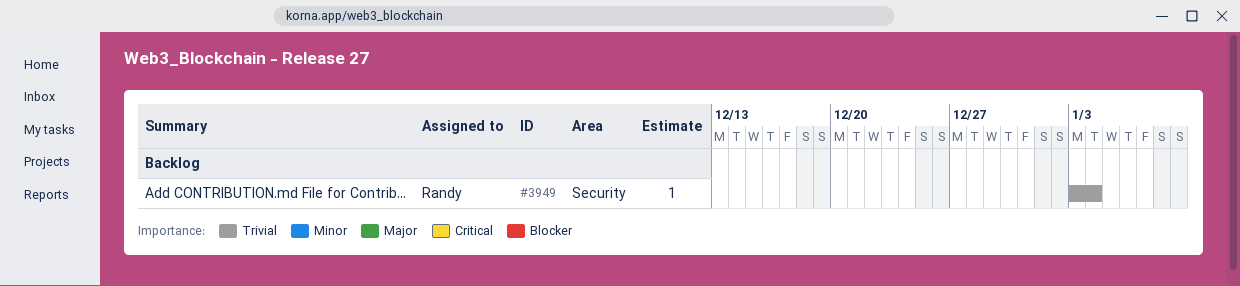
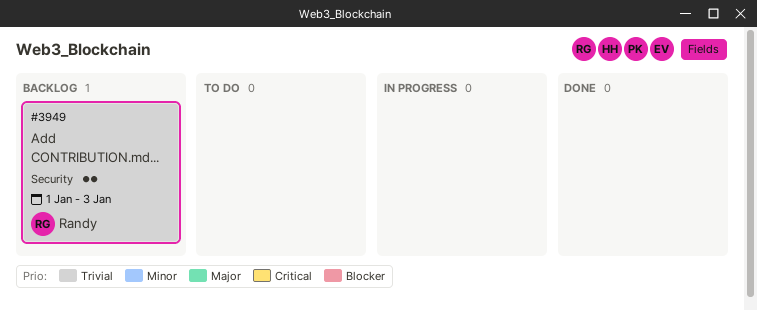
#3949, estimate: 1 -> 2
#3949, start: Jan 3 -> Jan 1
#3949, due: Jan 4 -> Jan 3

